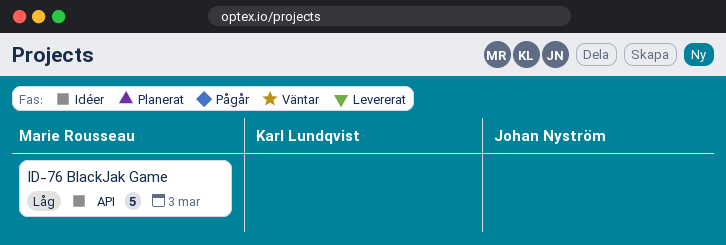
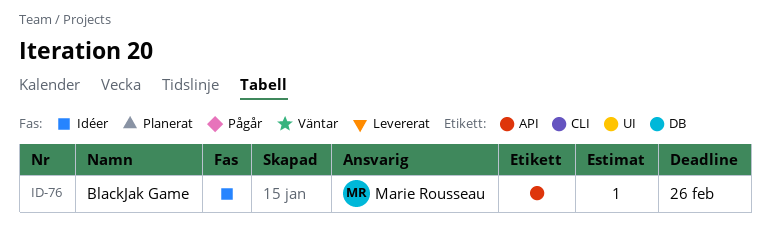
ID-76, estimate: 5 -> 1
ID-76, due: Mar 3 -> Feb 26

